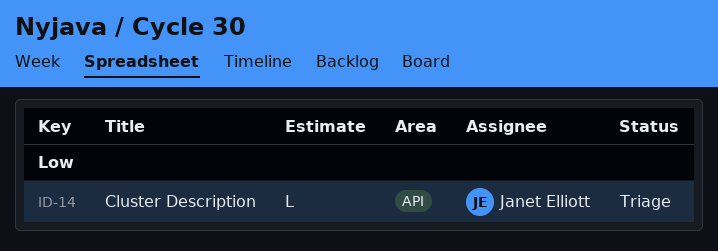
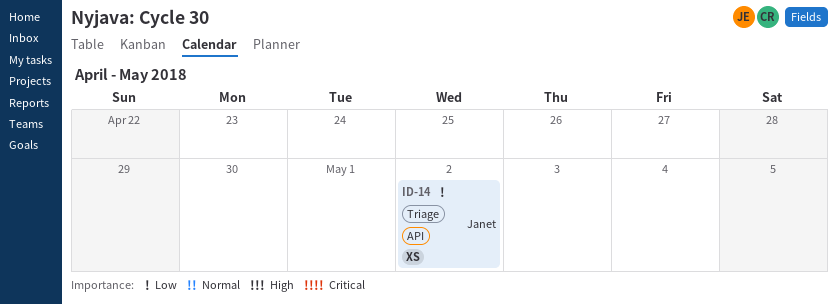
ID-14, estimate: L -> XS

